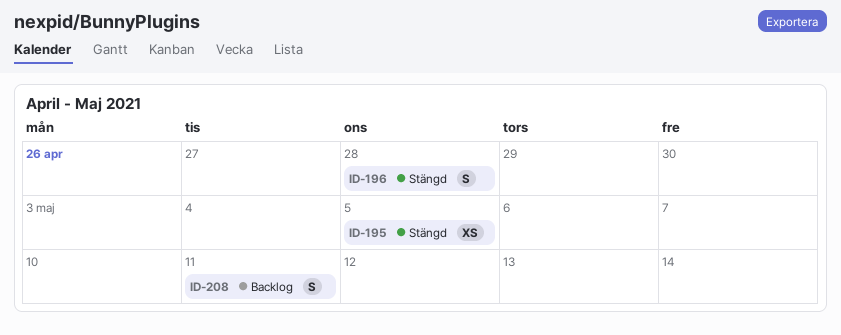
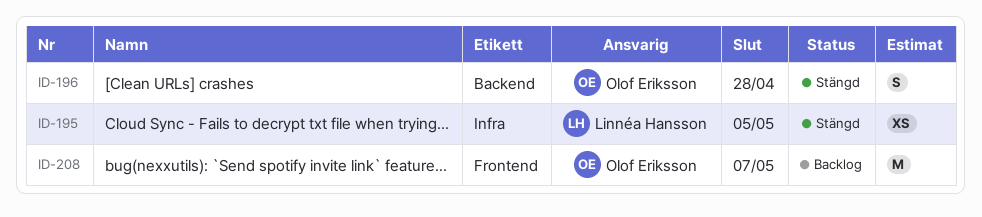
ID-208, estimate: S -> M
ID-208, due: May 11 -> May 7

